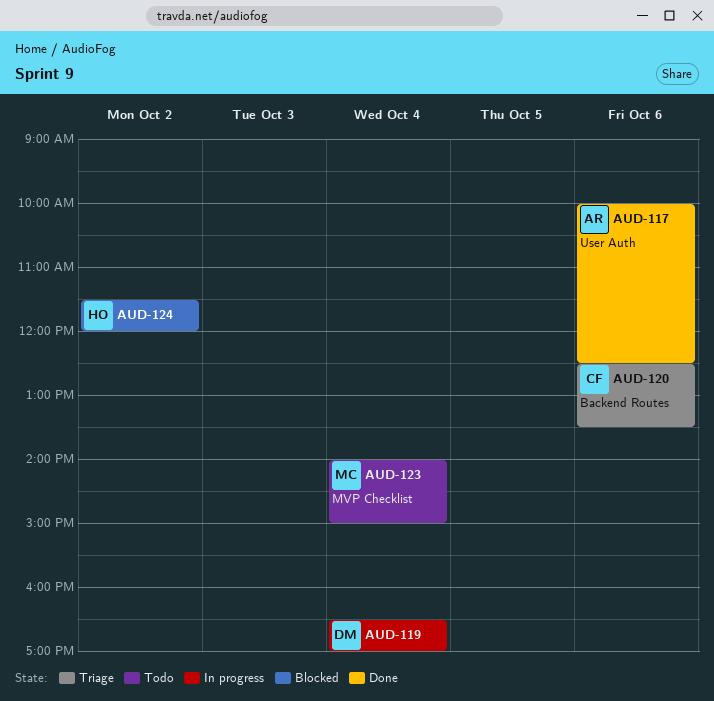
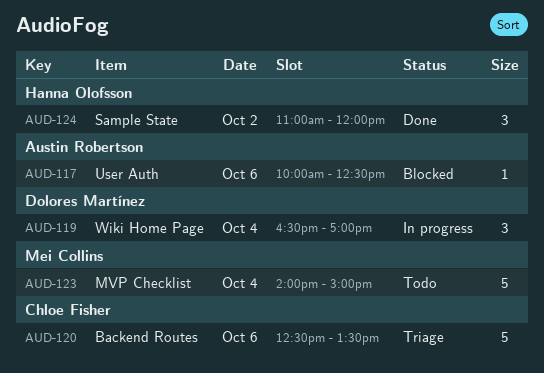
AUD-117, status: Done -> Blocked
AUD-124, status: Blocked -> Done
AUD-124, begins: 11:30 -> 11:00

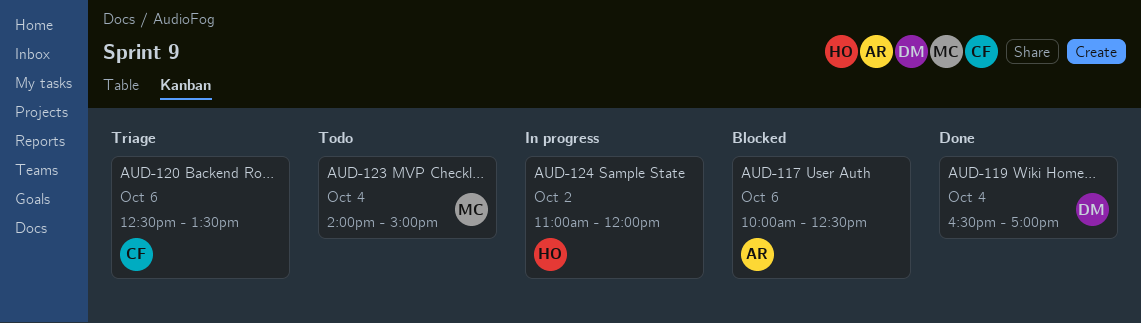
AUD-119, status: In progress -> Done
AUD-124, status: Done -> In progress

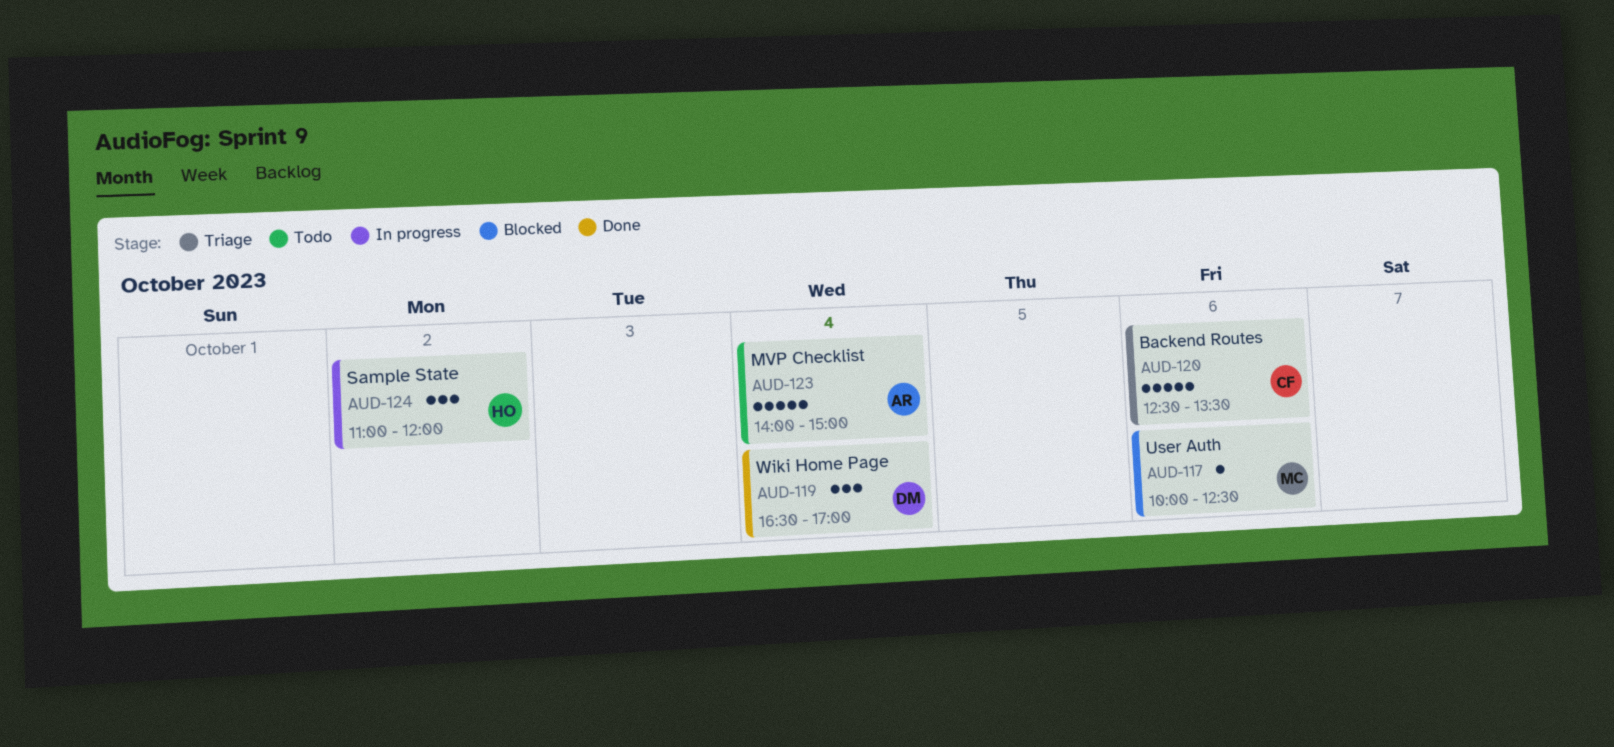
AUD-117, owner: AR -> MC
AUD-123, owner: MC -> AR

